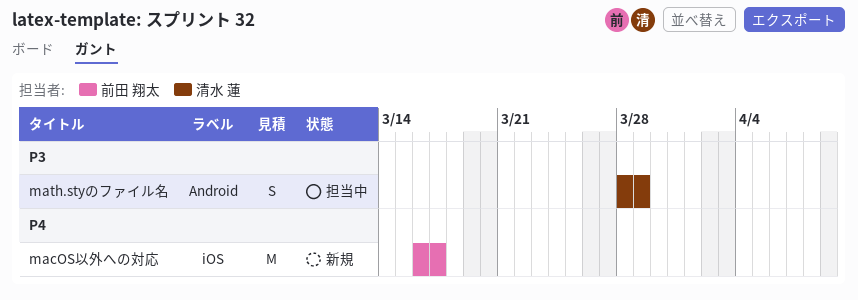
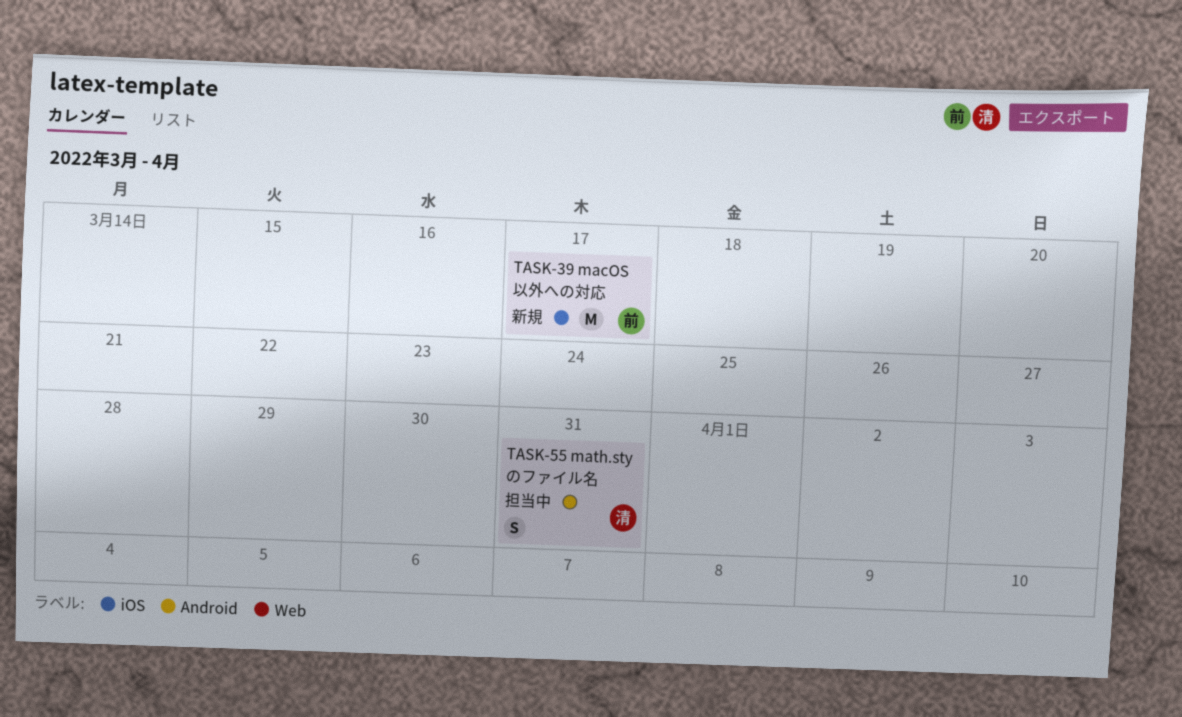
math.styのファイル名, due: Mar 29 -> Mar 31

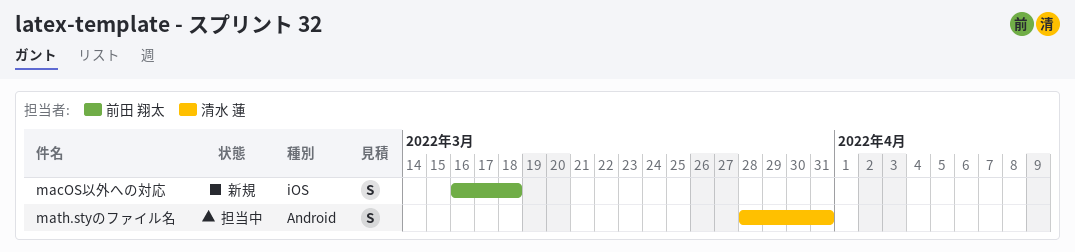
macOS以外への対応, estimate: M -> S
macOS以外への対応, due: Mar 17 -> Mar 18

